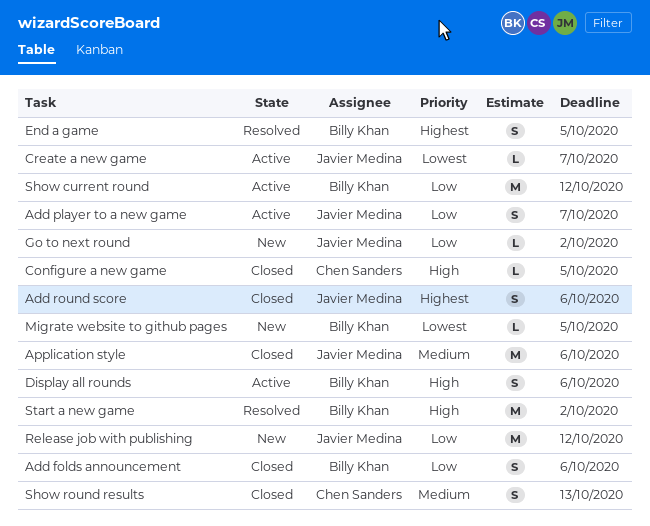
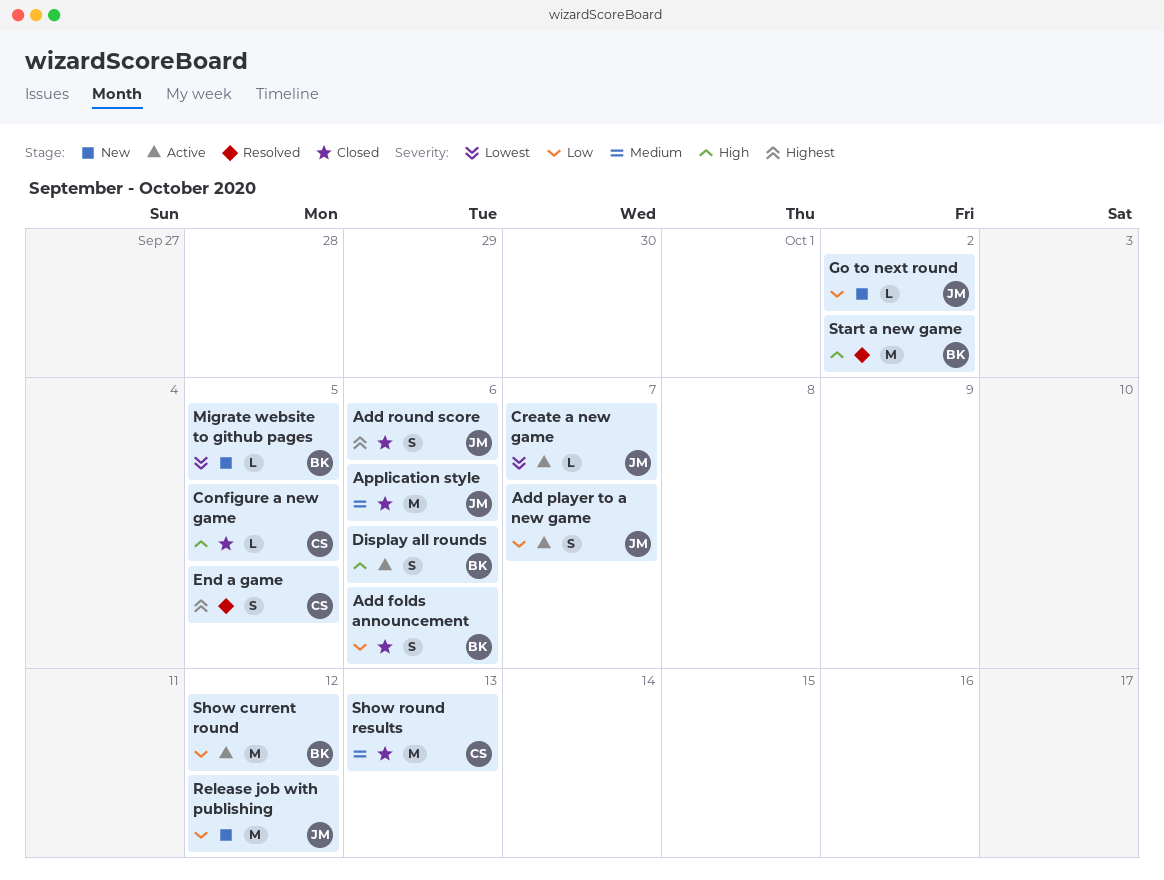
End a game, owner: Billy Khan -> Chen Sanders
Show round results, estimate: S -> M

